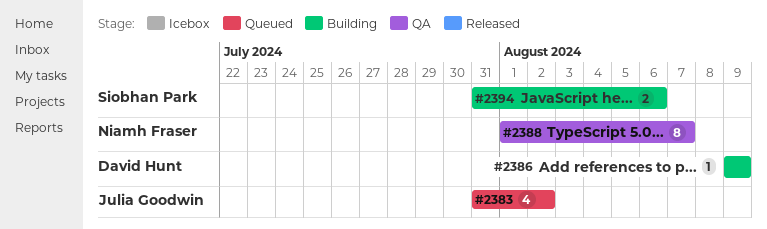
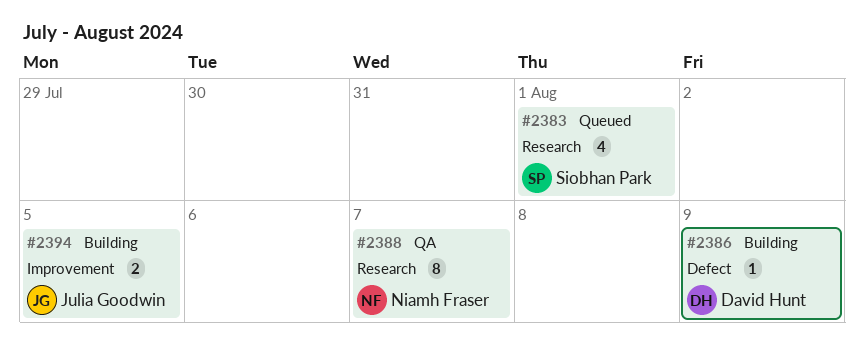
#2383, owner: Julia Goodwin -> Siobhan Park
#2383, due: Aug 2 -> Aug 1
#2394, owner: Siobhan Park -> Julia Goodwin
#2394, due: Aug 6 -> Aug 5

